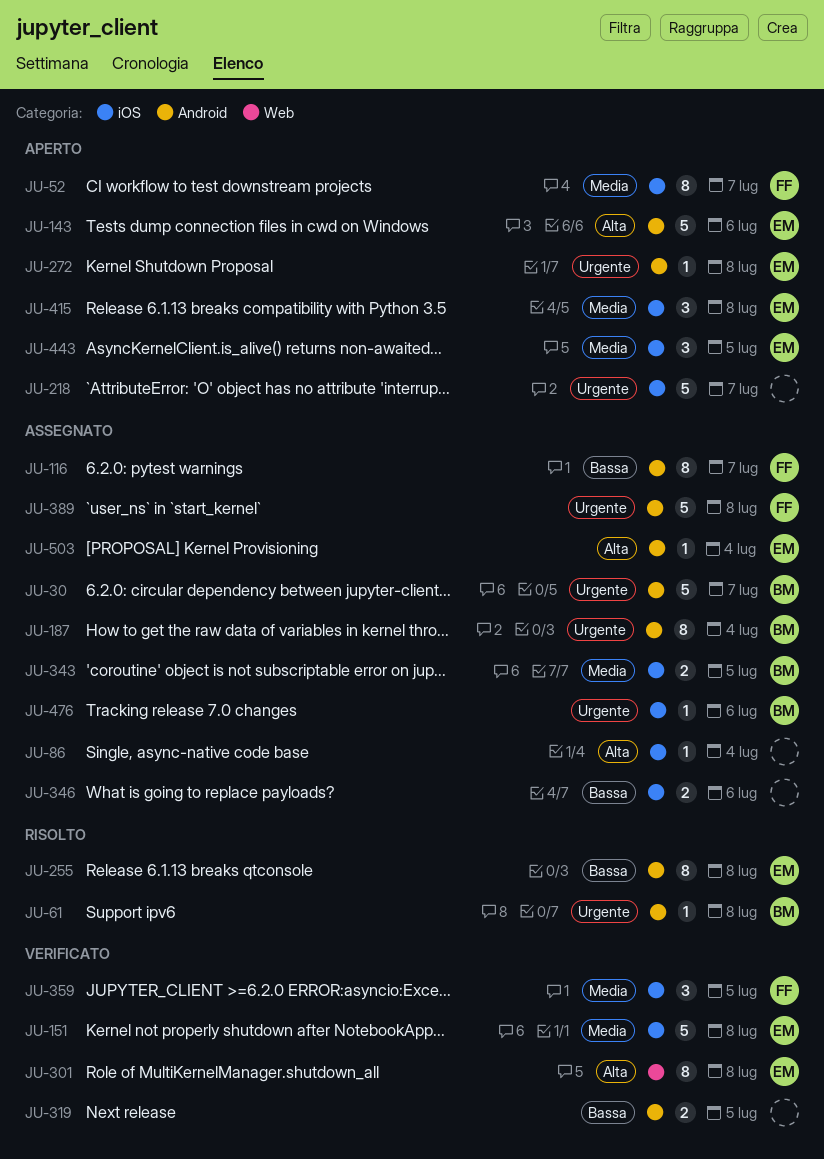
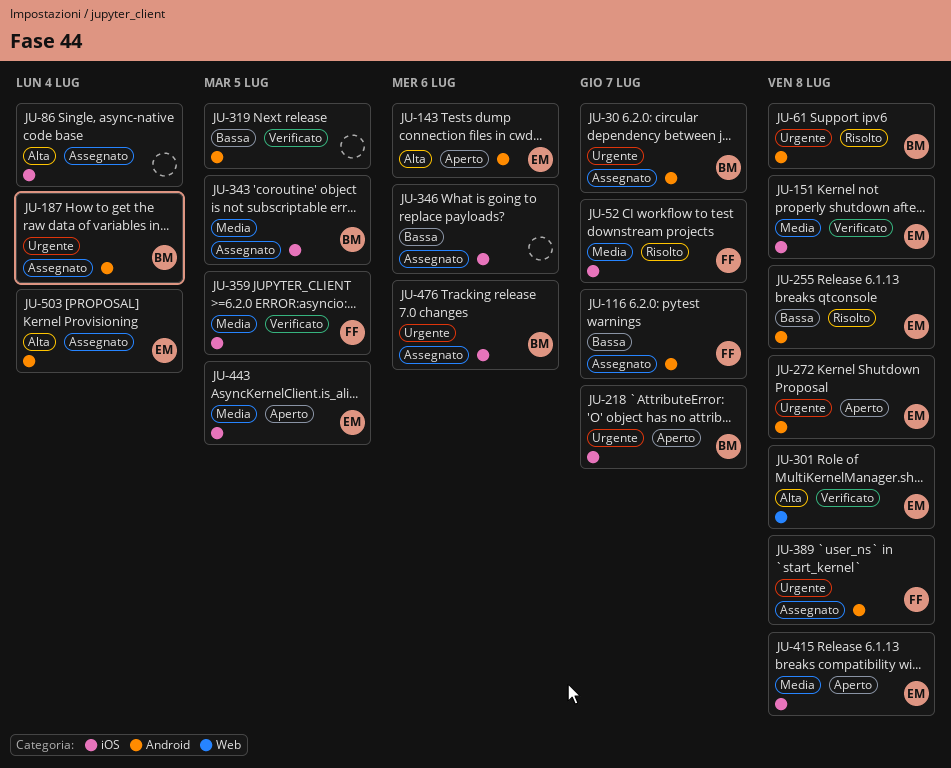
JU-52, status: Aperto -> Risolto
JU-218, owner: none -> BM

